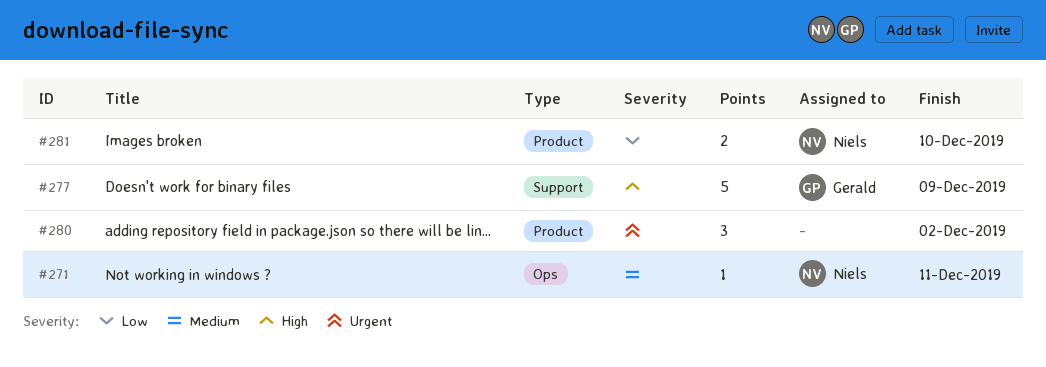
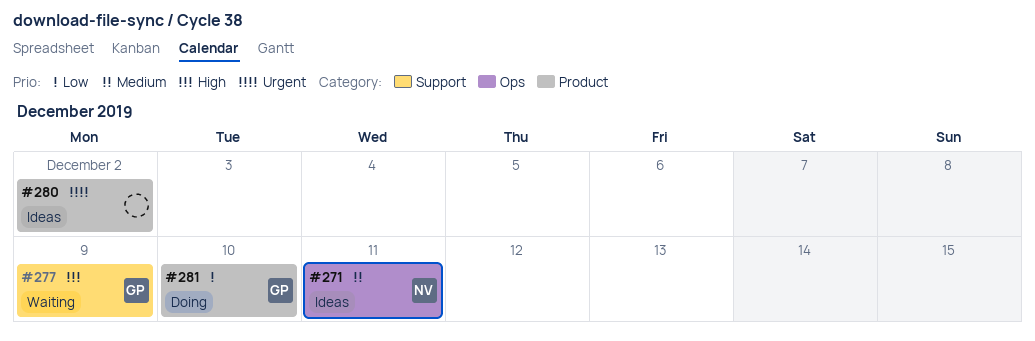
#281, owner: Niels -> Gerald

